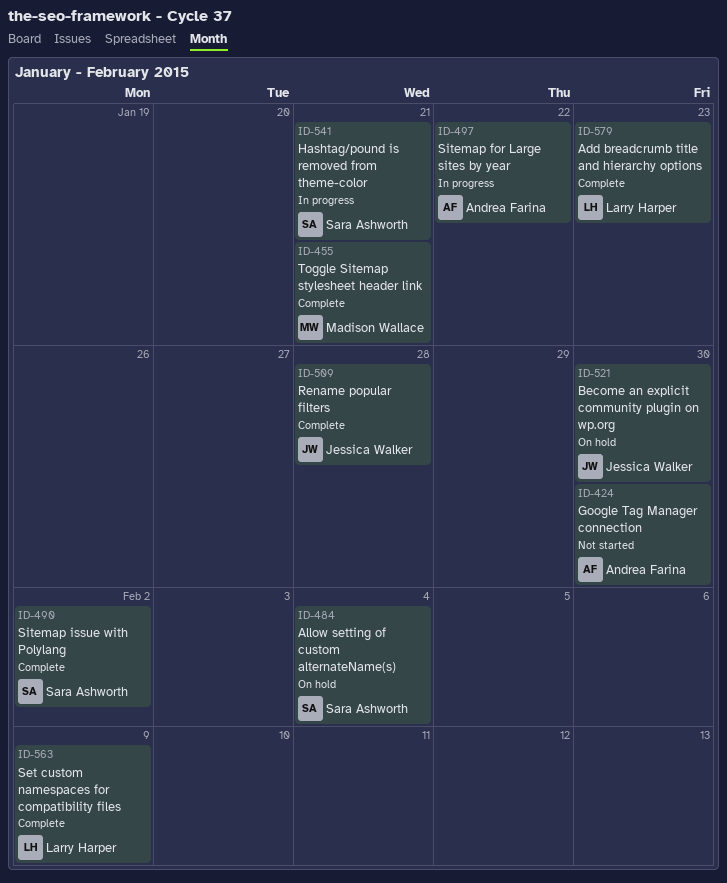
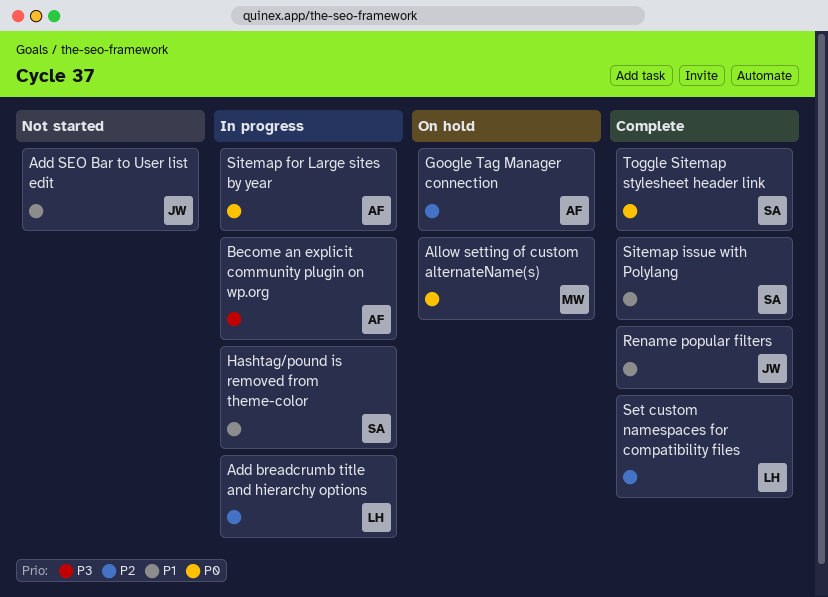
Add breadcrumb title and hierarchy options, status: Complete -> In progress
Add SEO Bar to User list edit: none -> present
Allow setting of custom alternateName(s), owner: Sara Ashworth -> Madison Wallace
Become an explicit community plugin on wp.org, status: On hold -> In progress
Become an explicit community plugin on wp.org, owner: Jessica Walker -> Andrea Farina
Google Tag Manager connection, status: Not started -> On hold
Toggle Sitemap stylesheet header link, owner: Madison Wallace -> Sara Ashworth

